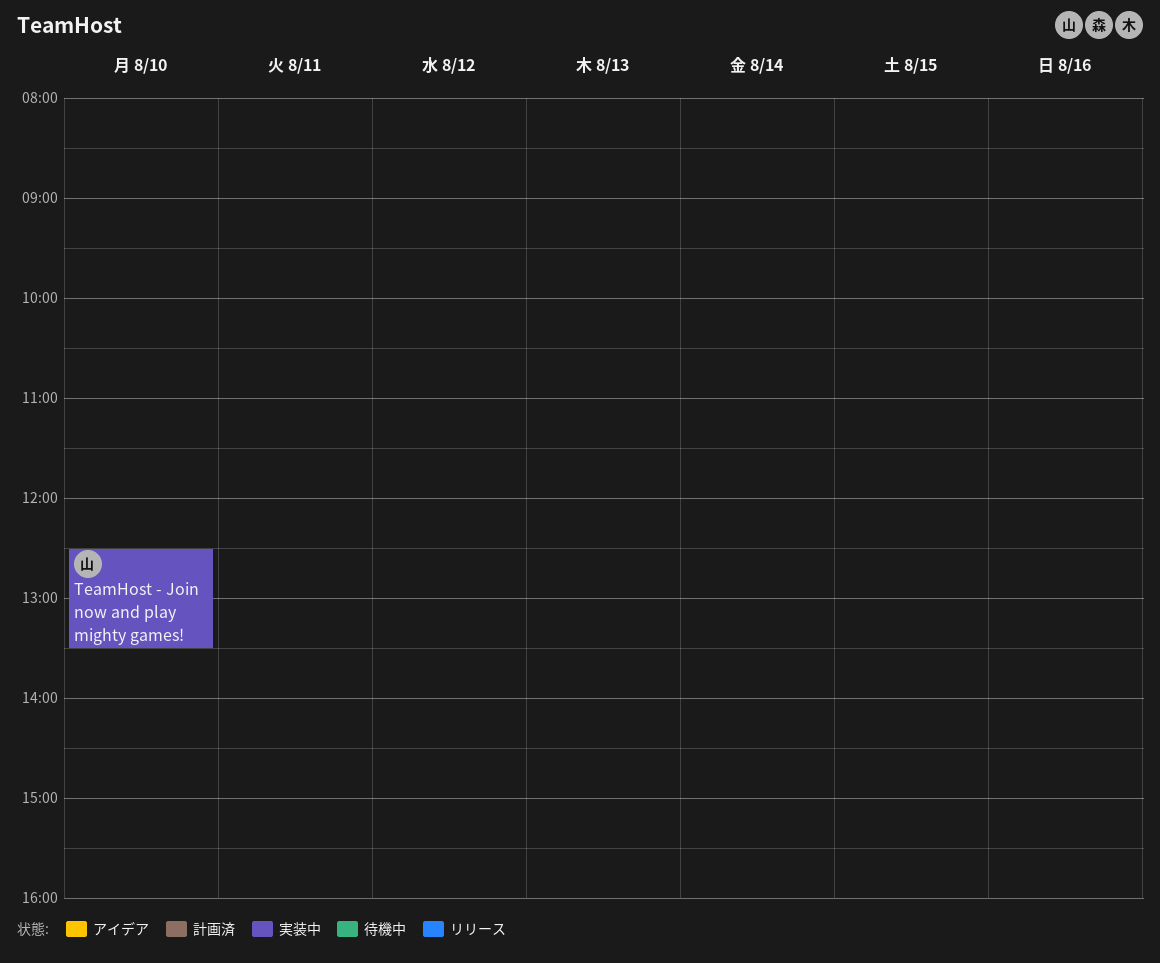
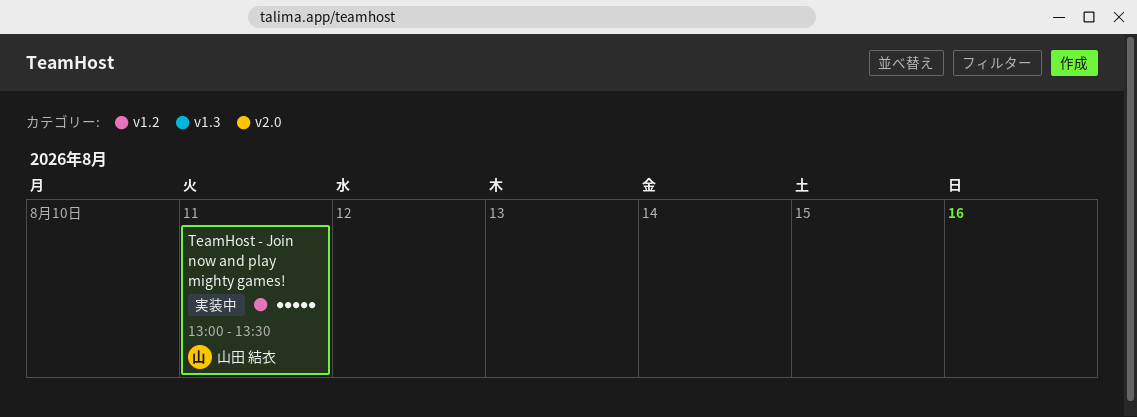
TeamHost - Join now and play mighty games!, day: Aug 10 -> Aug 11
TeamHost - Join now and play mighty games!, begins: 12:30 -> 13:00

